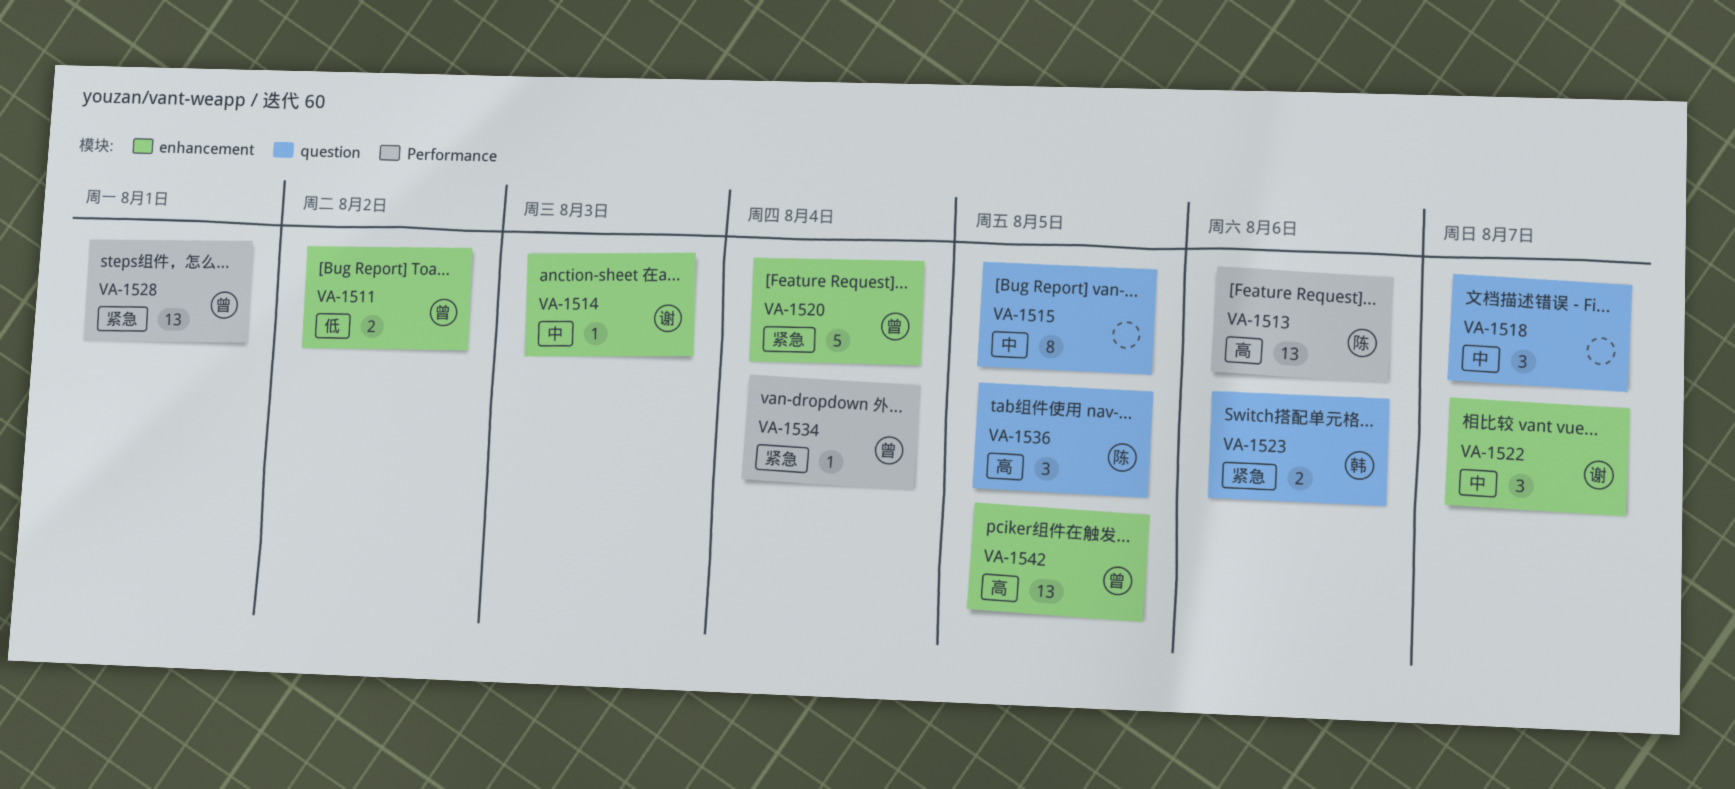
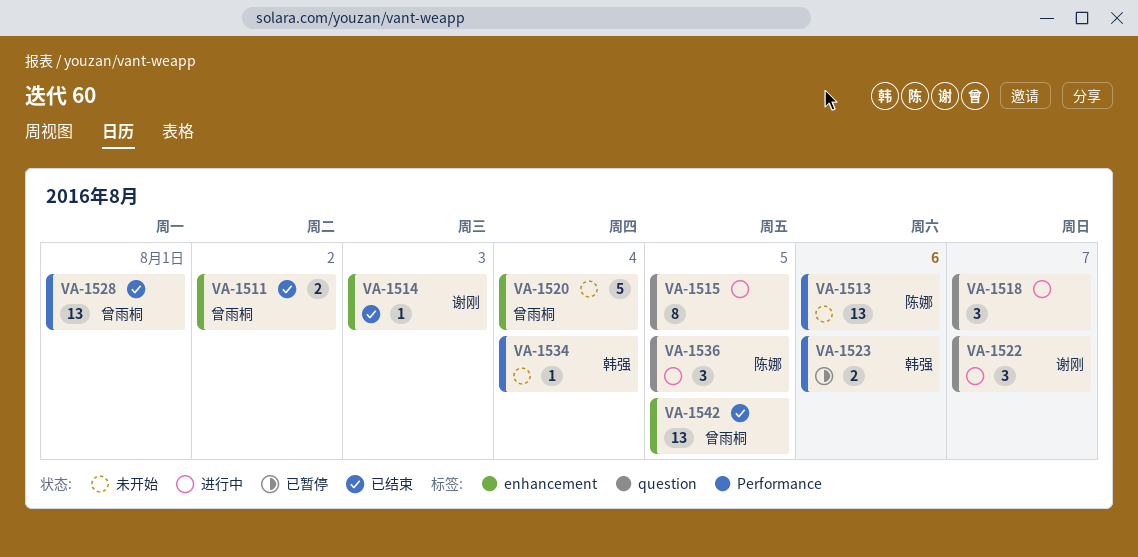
VA-1522, label: enhancement -> question
VA-1523, label: question -> Performance
VA-1534, owner: 曾雨桐 -> 韩强

